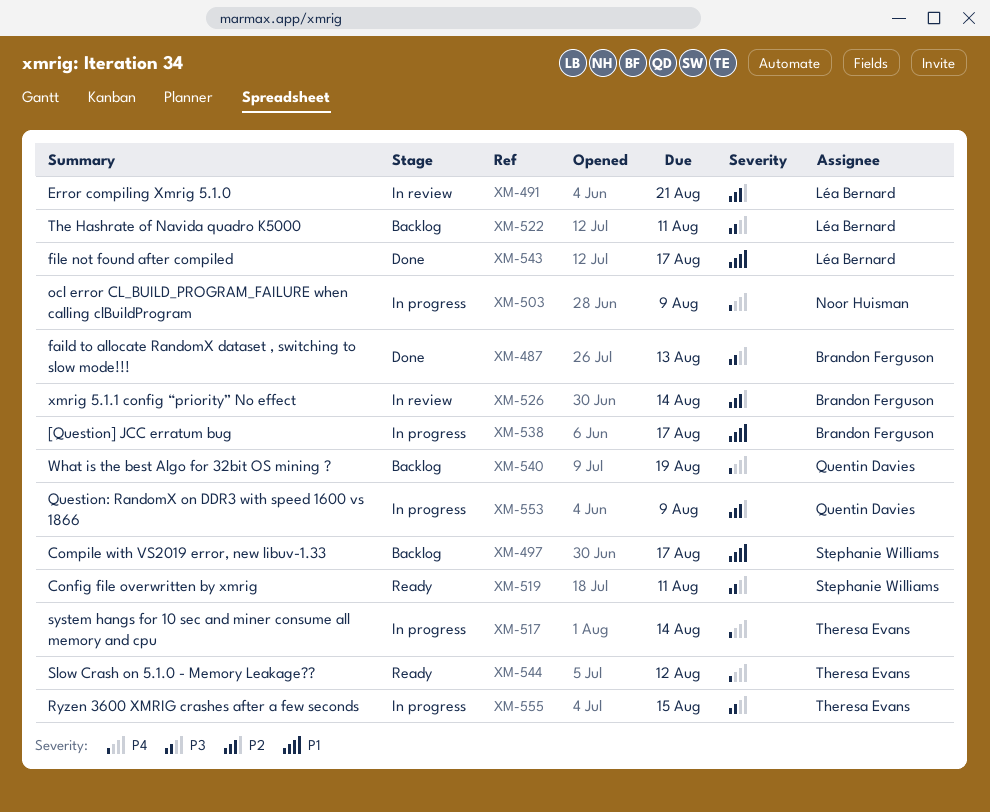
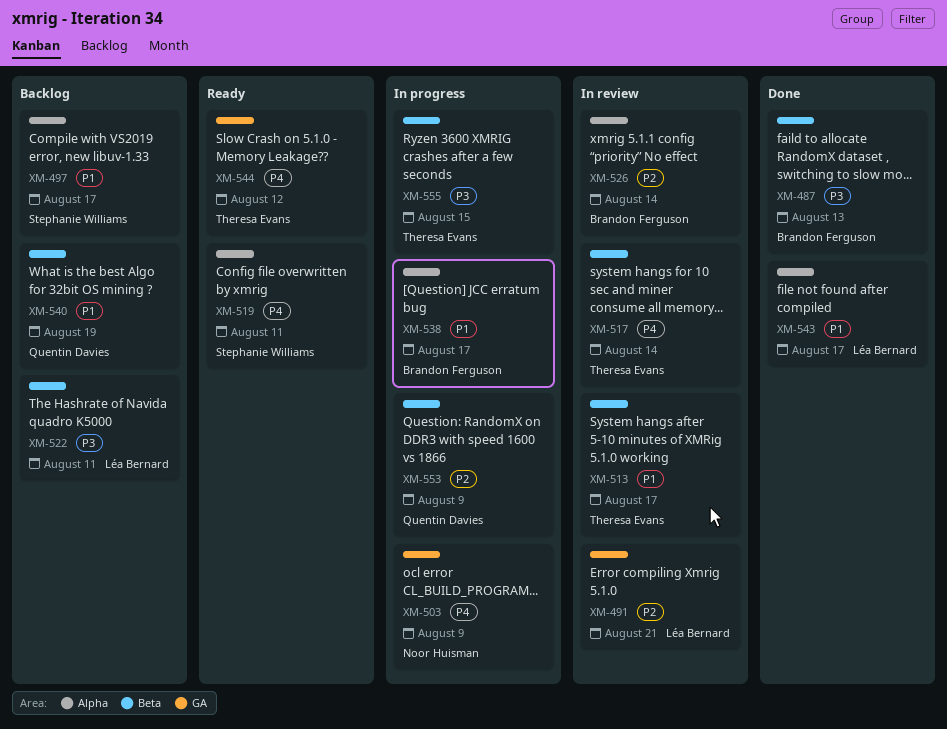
XM-513: none -> present
XM-517, status: In progress -> In review
XM-519, priority: P3 -> P4
XM-540, priority: P4 -> P1

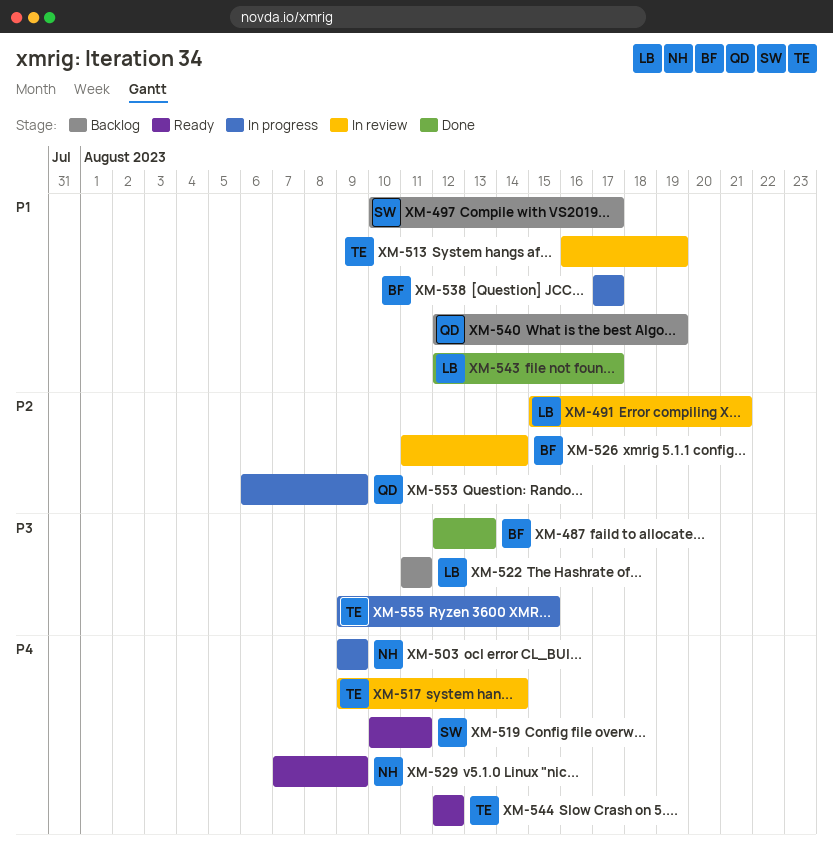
XM-513, due: Aug 17 -> Aug 19
XM-529: none -> present

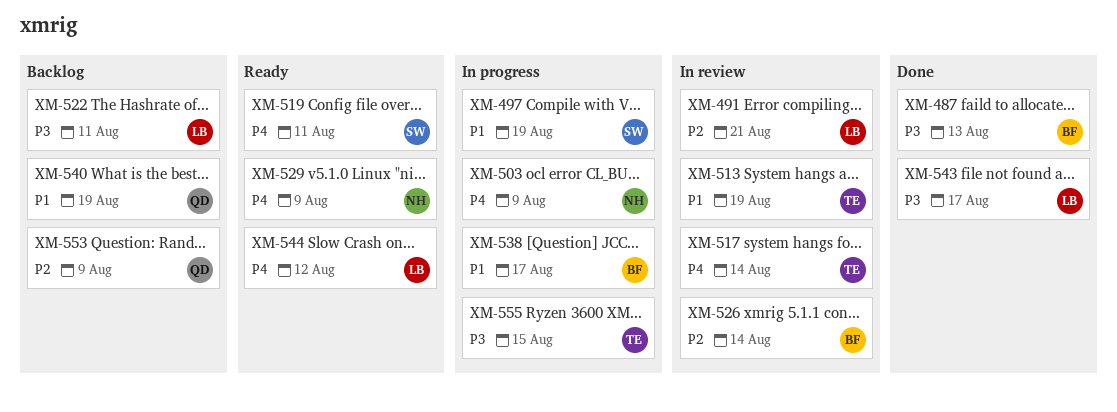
XM-497, status: Backlog -> In progress
XM-497, due: Aug 17 -> Aug 19
XM-543, priority: P1 -> P3
XM-544, owner: TE -> LB
XM-553, status: In progress -> Backlog

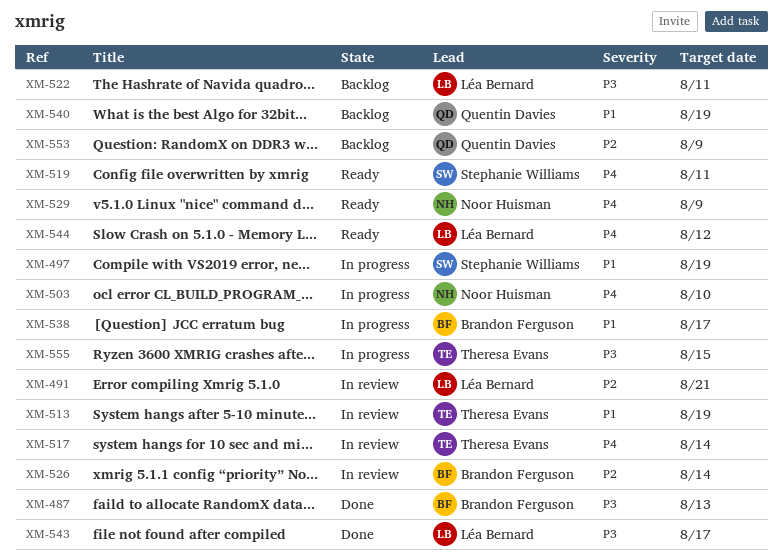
XM-503, due: Aug 9 -> Aug 10

